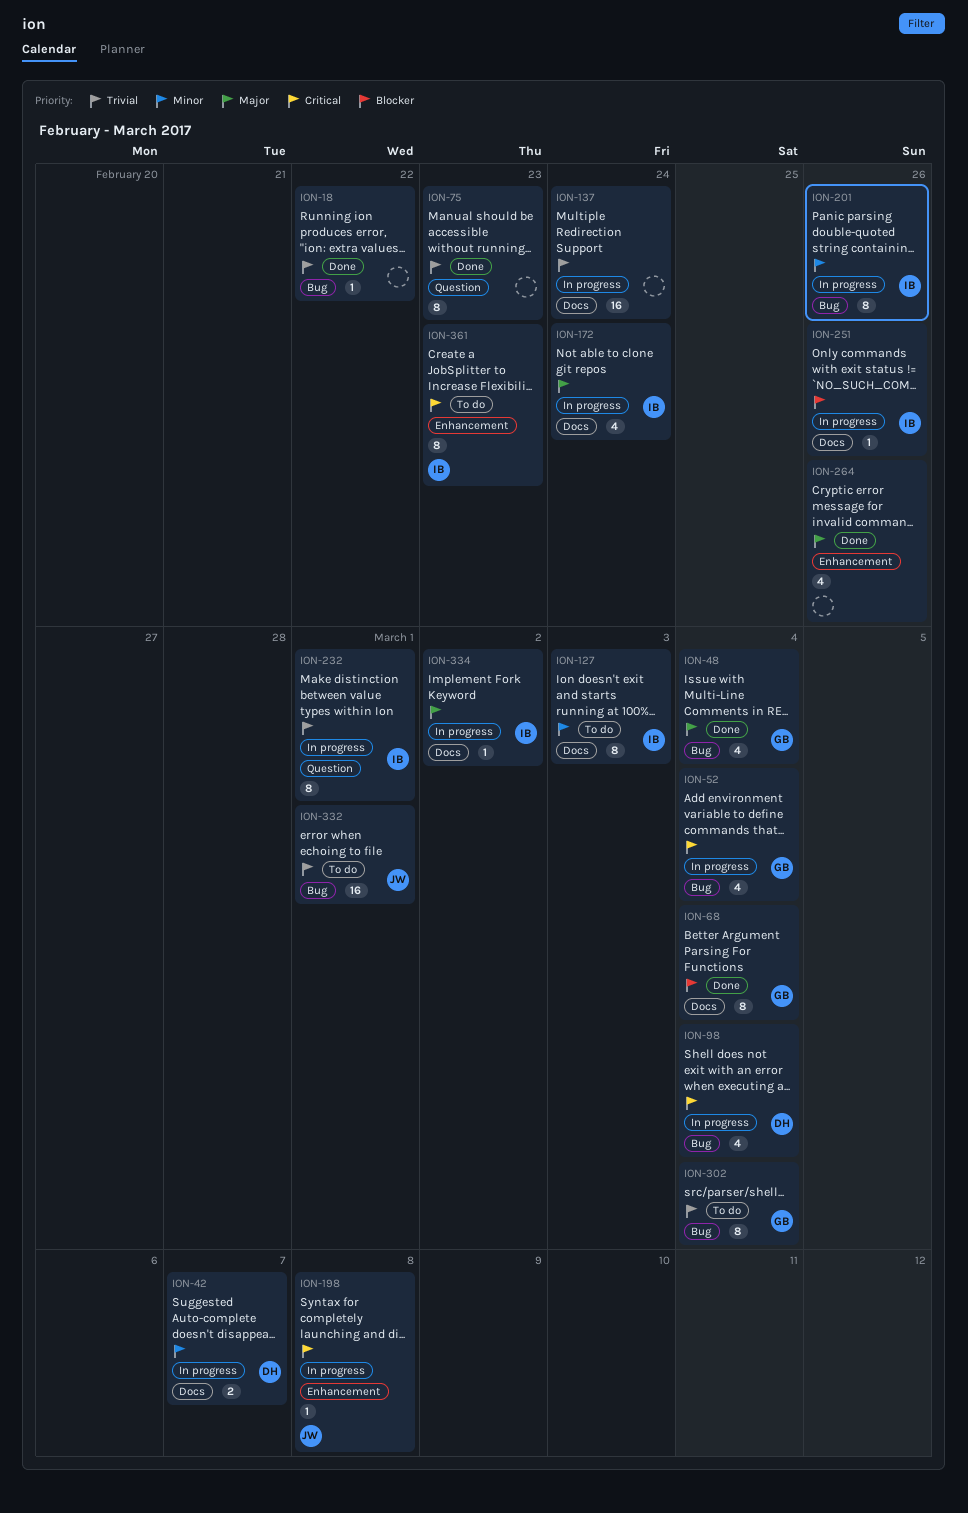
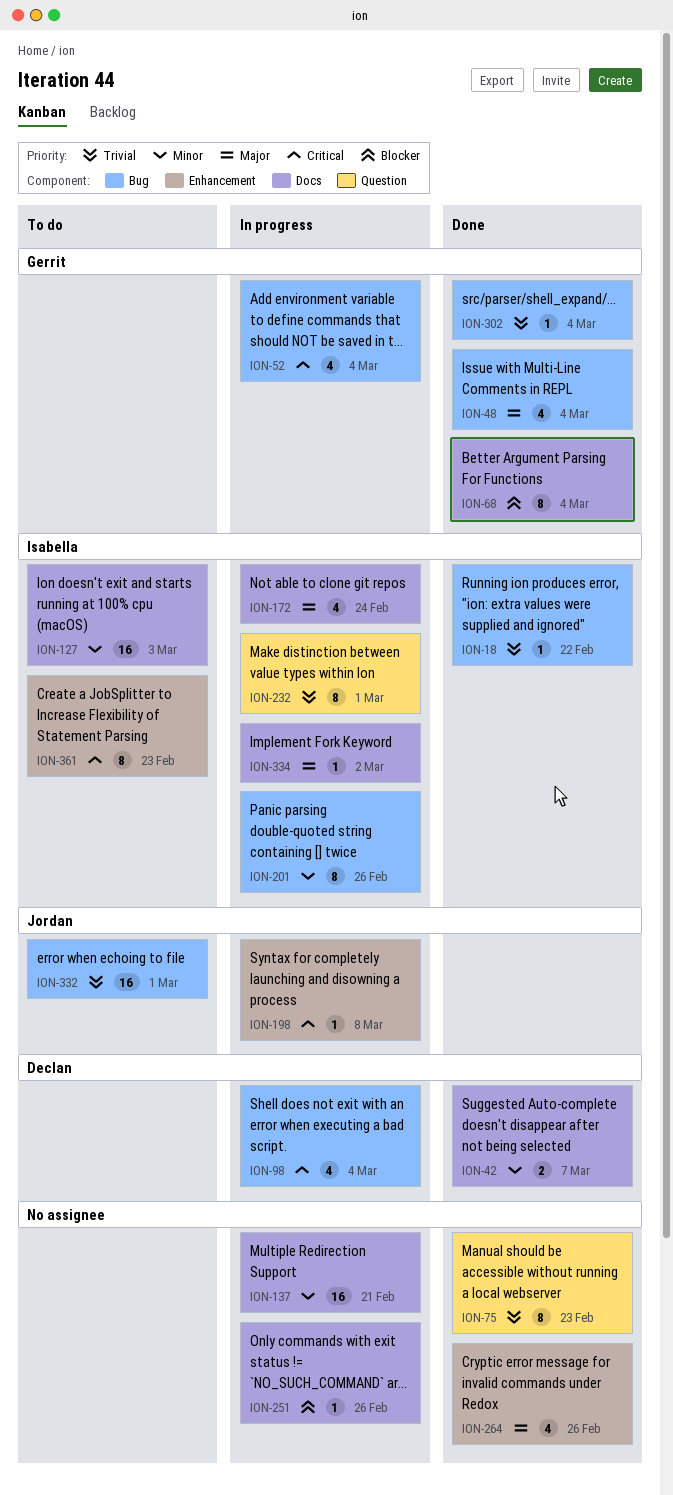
ION-18, owner: none -> Isabella
ION-42, status: In progress -> Done
ION-127, estimate: 8 -> 16
ION-137, priority: Trivial -> Minor
ION-137, due: Feb 24 -> Feb 21
ION-251, owner: Isabella -> none
ION-302, status: To do -> Done
ION-302, estimate: 8 -> 1

